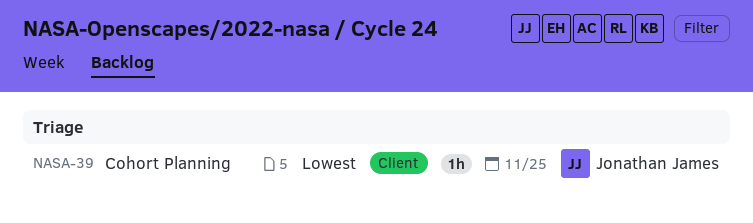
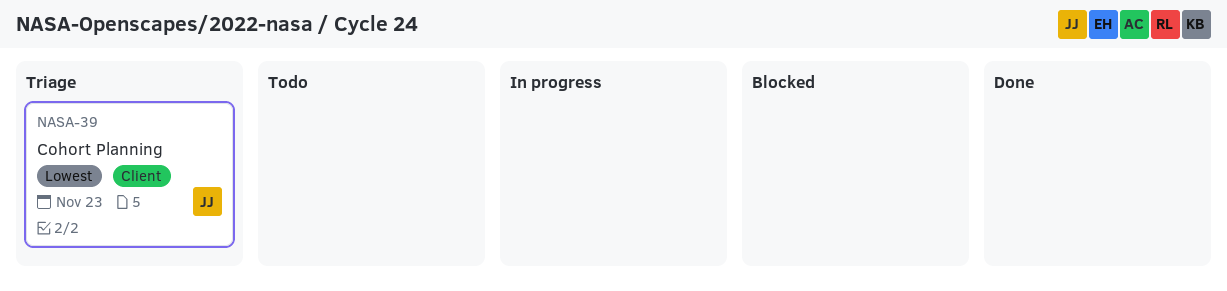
NASA-39, due: Nov 25 -> Nov 23

